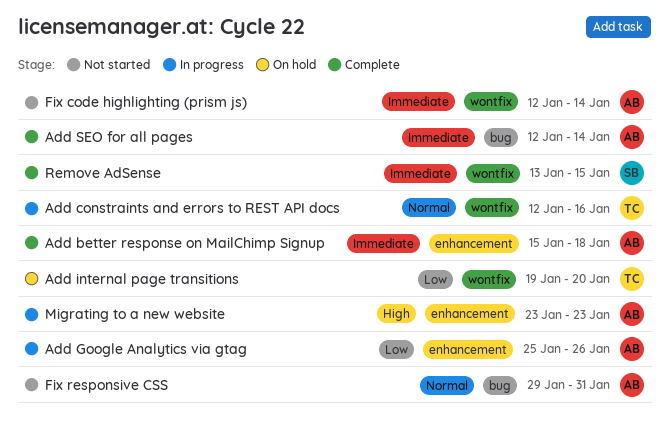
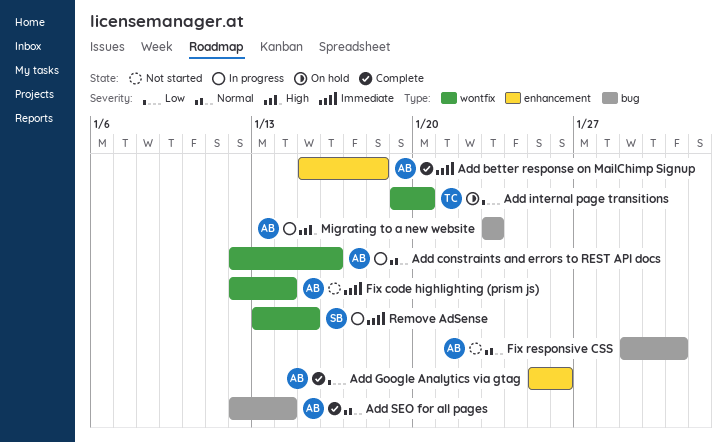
Add constraints and errors to REST API docs, owner: TC -> AB
Add Google Analytics via gtag, status: In progress -> Complete
Add SEO for all pages, priority: Immediate -> Normal
Migrating to a new website, label: enhancement -> bug
Remove AdSense, status: Complete -> In progress

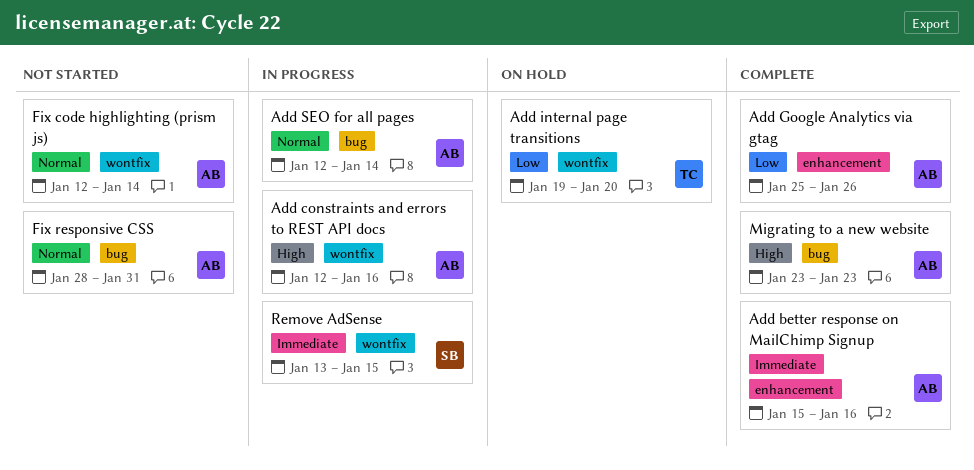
Add better response on MailChimp Signup, due: Jan 18 -> Jan 16
Add constraints and errors to REST API docs, priority: Normal -> High
Add SEO for all pages, status: Complete -> In progress
Fix code highlighting (prism js), priority: Immediate -> Normal
Fix responsive CSS, start: Jan 29 -> Jan 28
Migrating to a new website, status: In progress -> Complete

